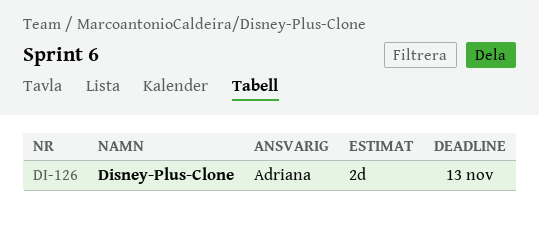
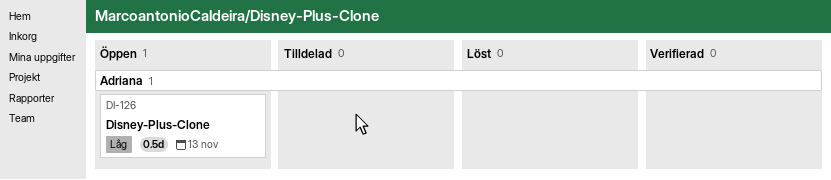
DI-126, estimate: 2d -> 0.5d

